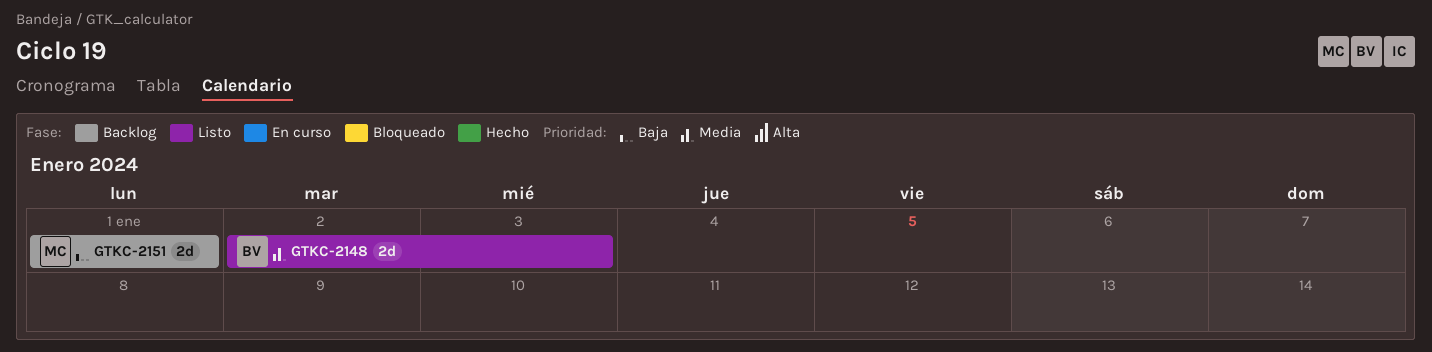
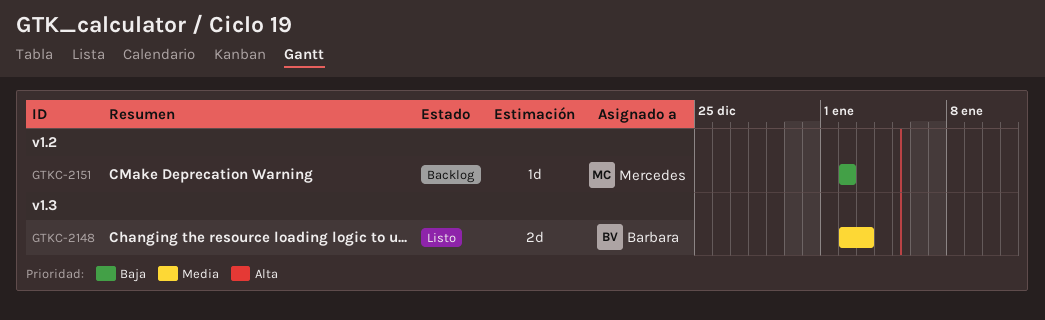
GTKC-2151, estimate: 2d -> 1d
GTKC-2151, start: Jan 1 -> Jan 2
GTKC-2151, due: Jan 1 -> Jan 2

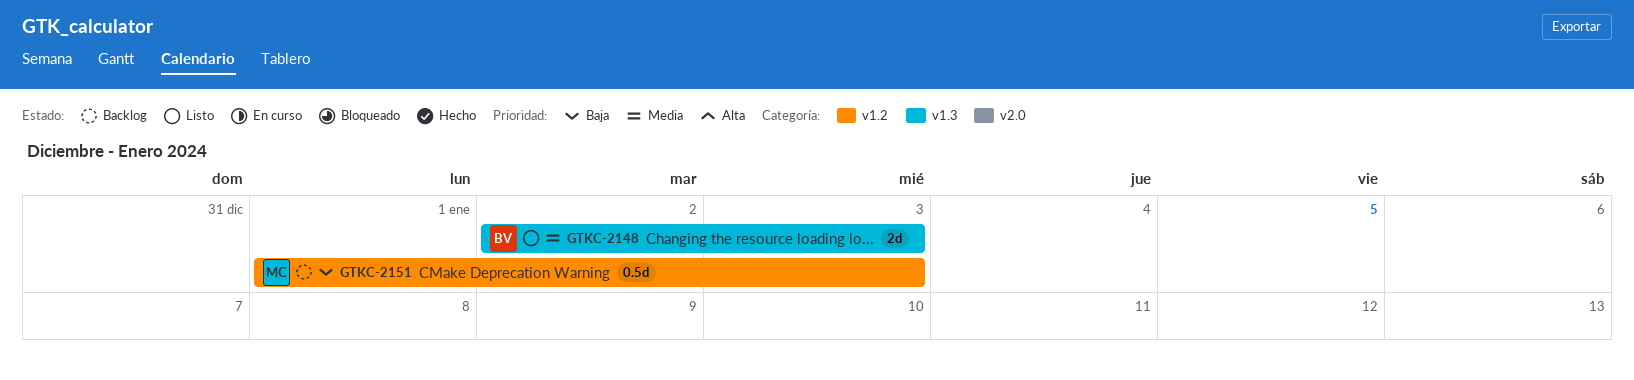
GTKC-2151, estimate: 1d -> 0.5d
GTKC-2151, start: Jan 2 -> Jan 1
GTKC-2151, due: Jan 2 -> Jan 3

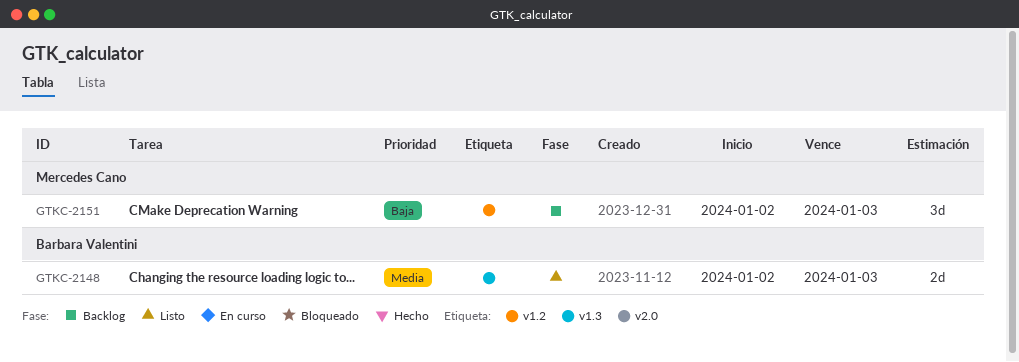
GTKC-2151, estimate: 0.5d -> 3d
GTKC-2151, start: Jan 1 -> Jan 2

